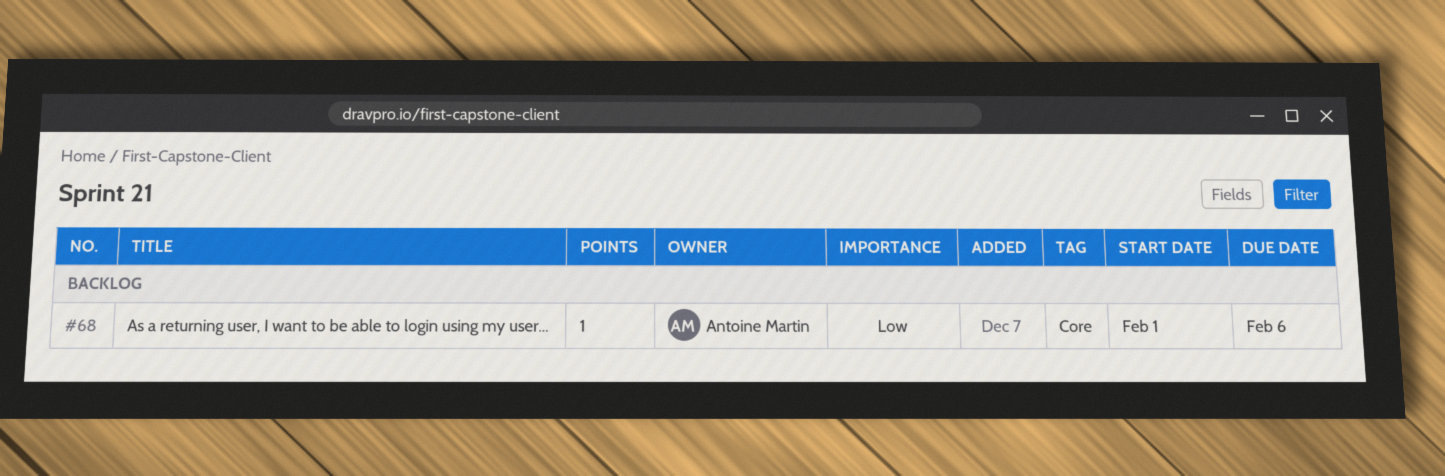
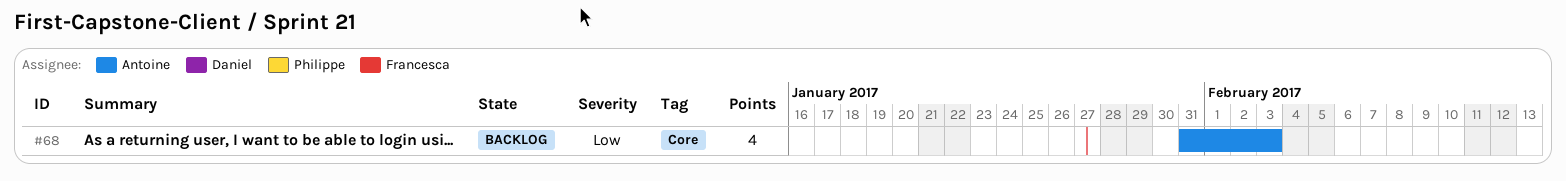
#68, estimate: 1 -> 4
#68, start: Feb 1 -> Jan 31
#68, due: Feb 6 -> Feb 3

